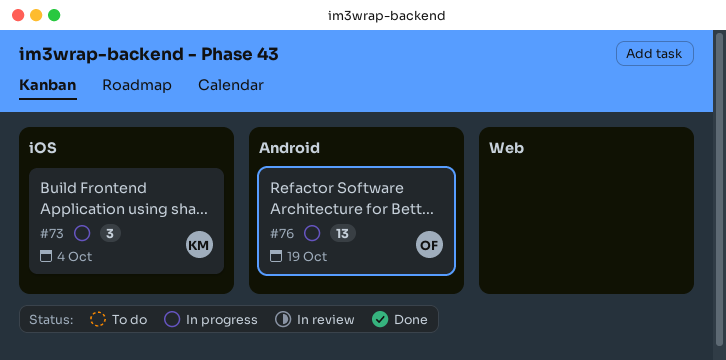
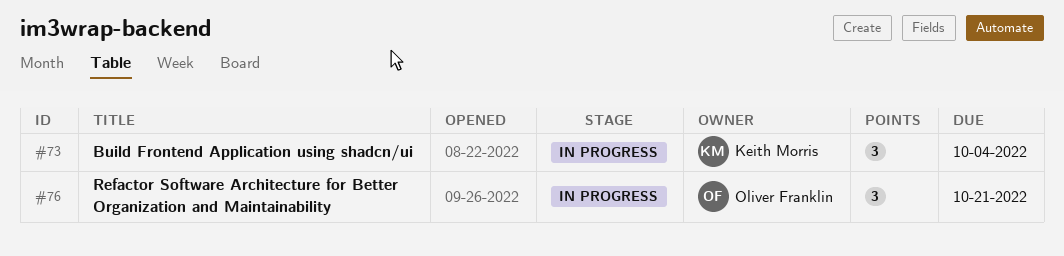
#76, estimate: 13 -> 3
#76, due: Oct 19 -> Oct 21

